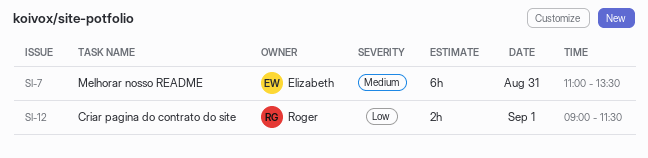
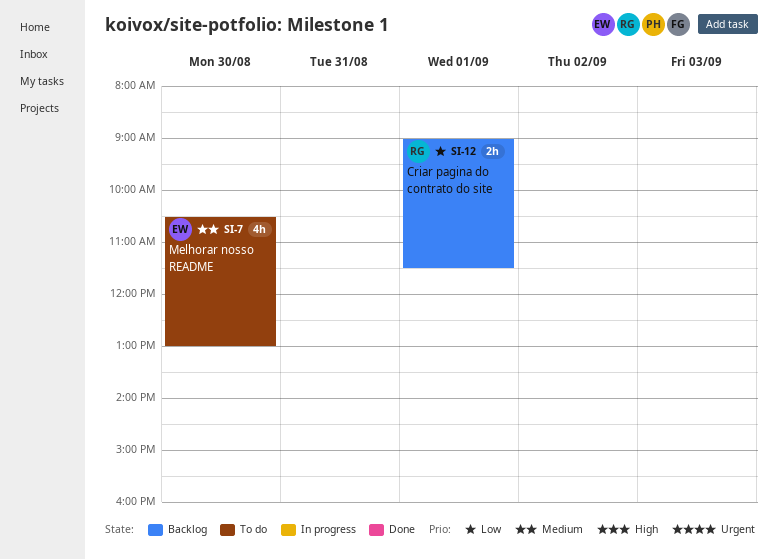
SI-7, estimate: 6h -> 4h
SI-7, day: Aug 31 -> Aug 30
SI-7, begins: 11:00 -> 10:30
SI-7, ends: 13:30 -> 13:00

